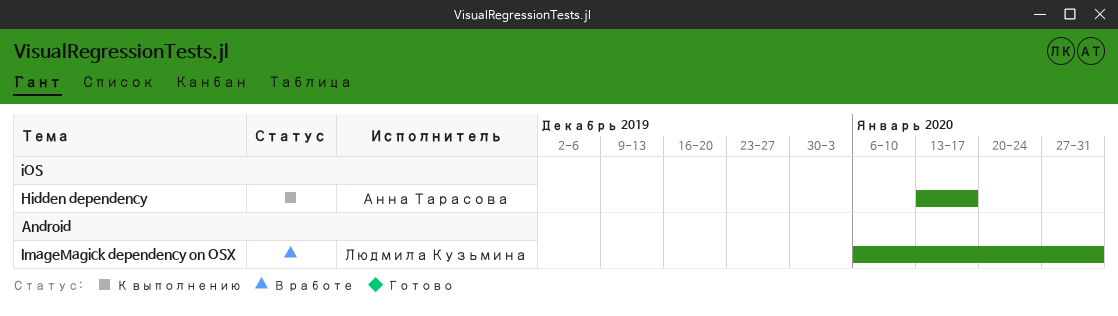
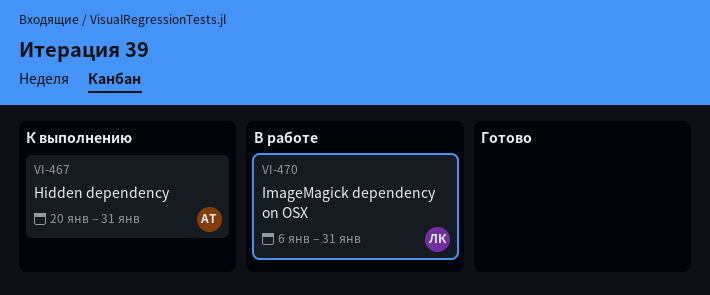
Hidden dependency, start: Jan 13 -> Jan 20
Hidden dependency, due: Jan 17 -> Jan 31

